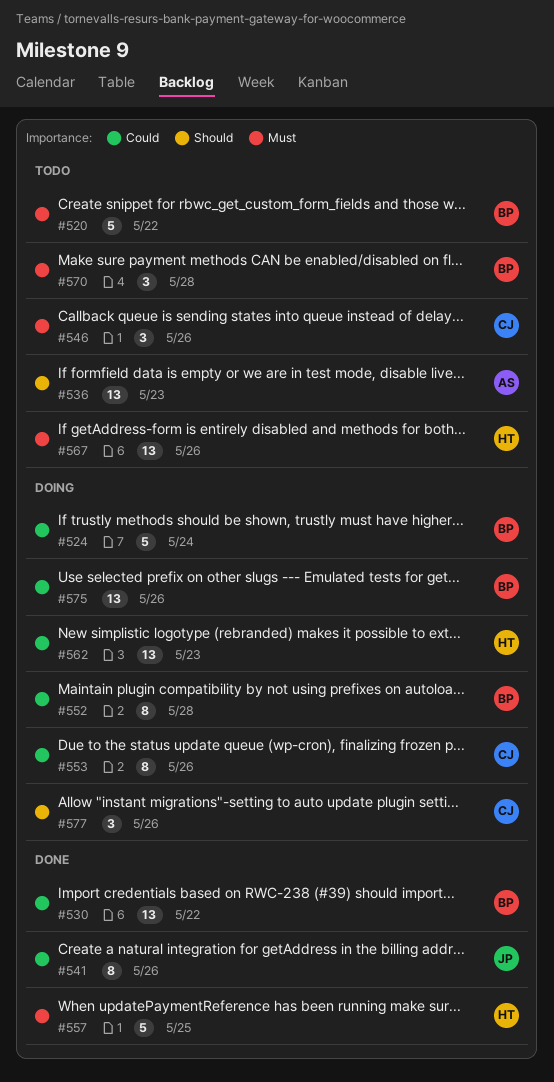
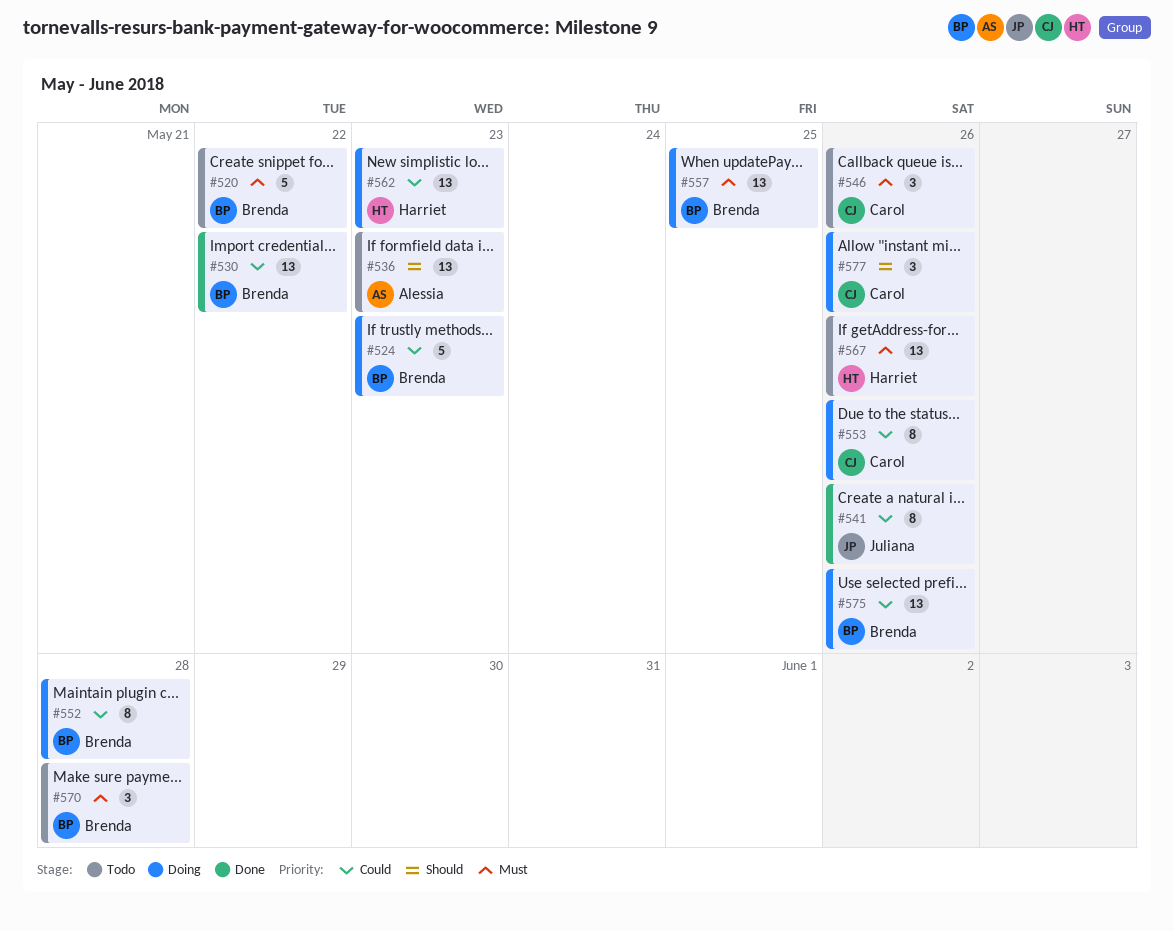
#524, due: May 24 -> May 23
#557, status: Done -> Doing
#557, owner: Harriet -> Brenda
#557, estimate: 5 -> 13

